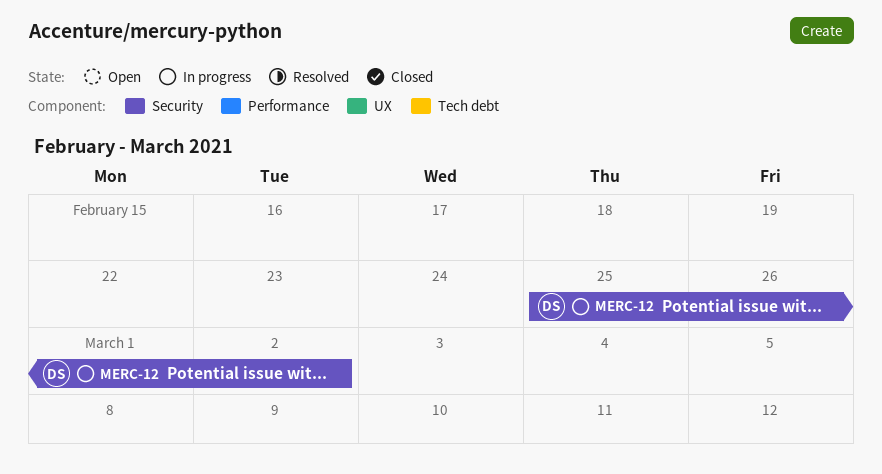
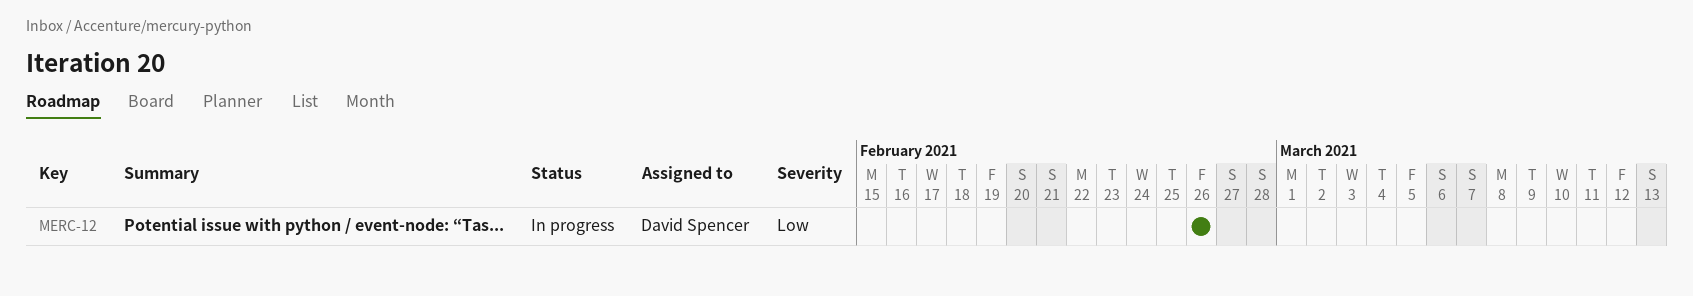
MERC-12, start: Feb 25 -> Feb 26
MERC-12, due: Mar 2 -> Feb 26

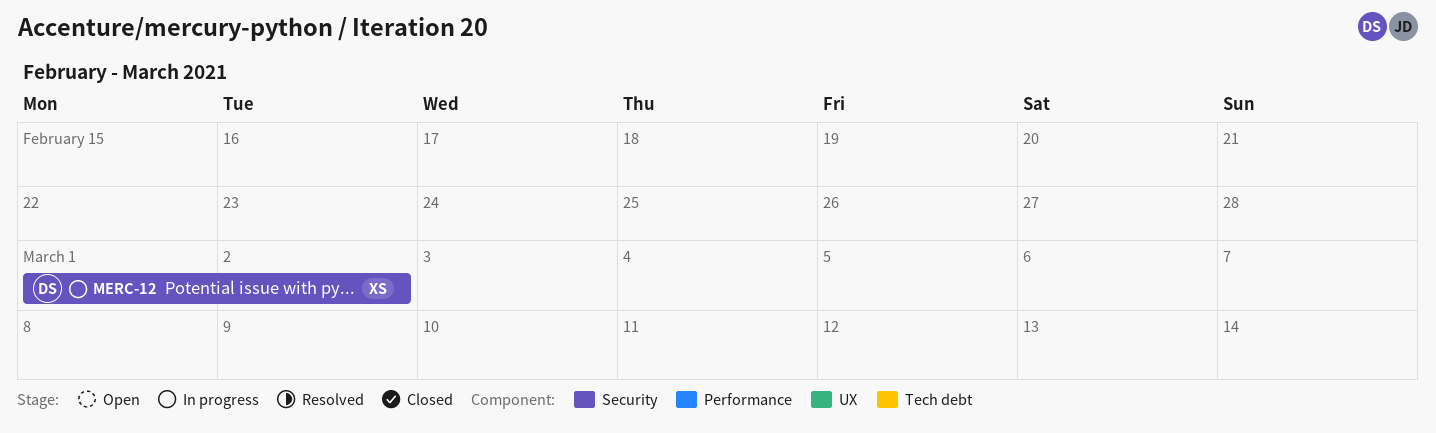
MERC-12, start: Feb 26 -> Mar 1
MERC-12, due: Feb 26 -> Mar 2

